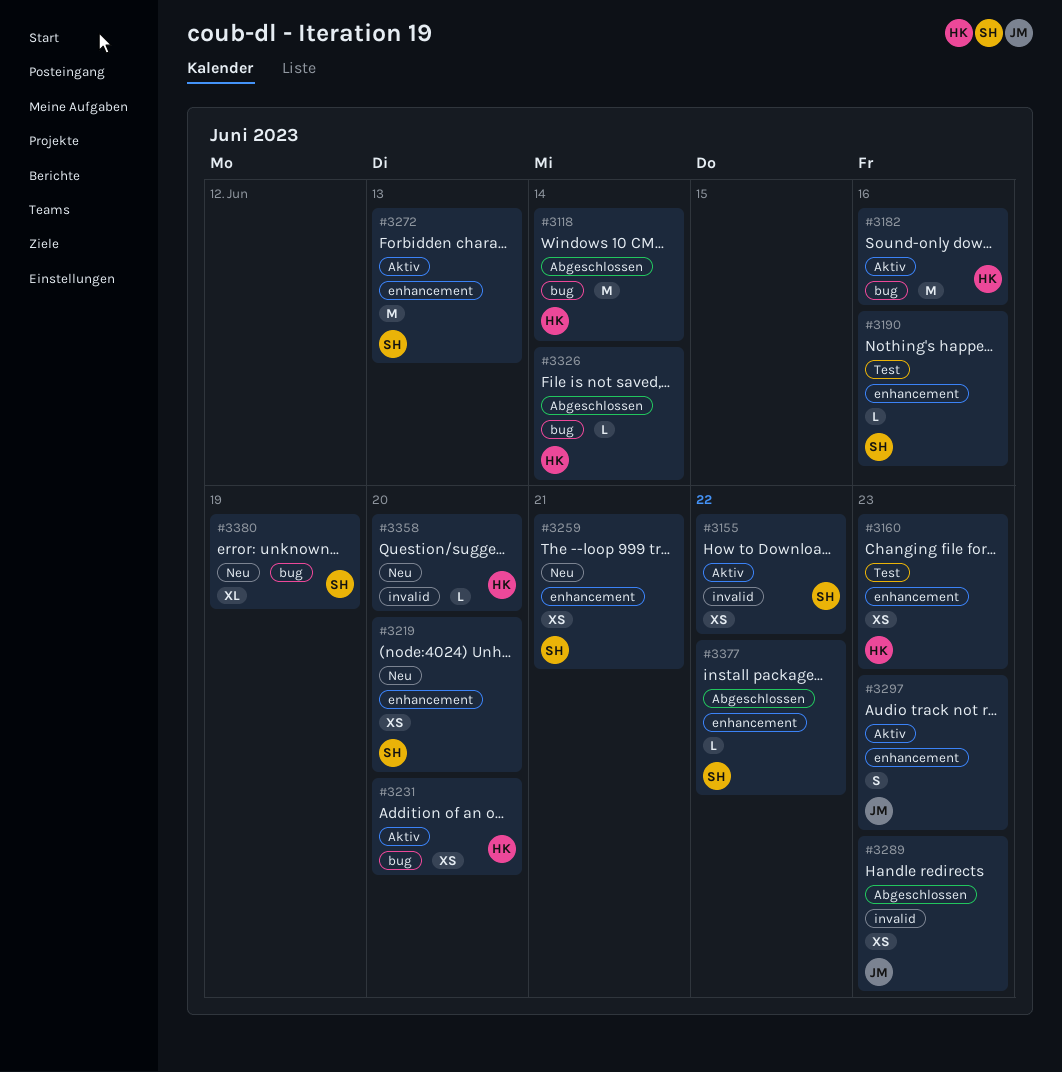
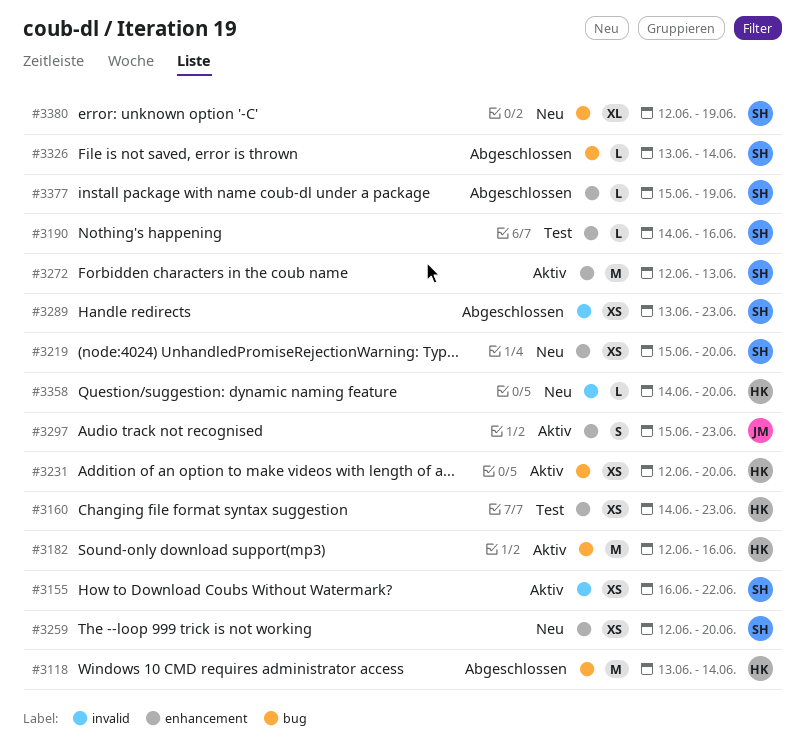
#3259, due: Jun 21 -> Jun 20
#3289, owner: JM -> SH
#3326, owner: HK -> SH
#3377, due: Jun 22 -> Jun 19

